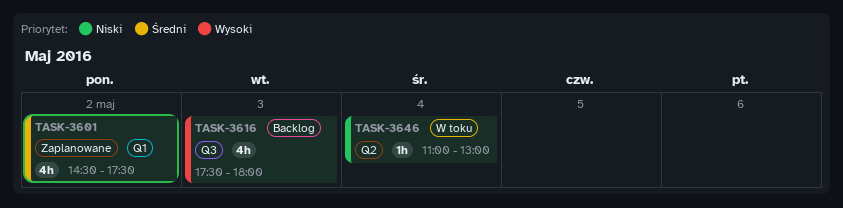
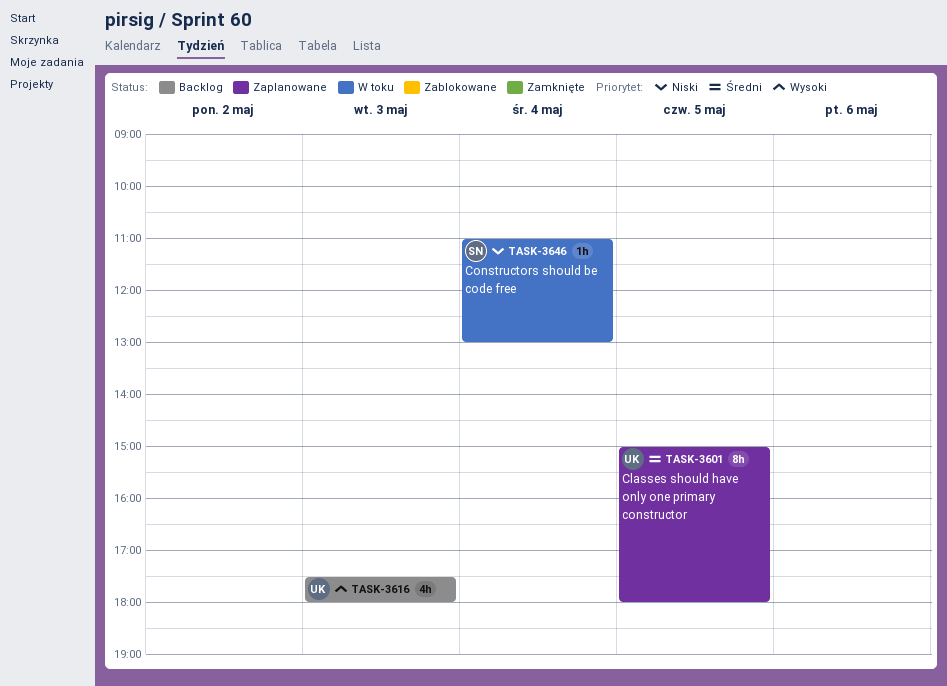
TASK-3601, estimate: 4h -> 8h
TASK-3601, day: May 2 -> May 5
TASK-3601, begins: 14:30 -> 15:00
TASK-3601, ends: 17:30 -> 18:00

